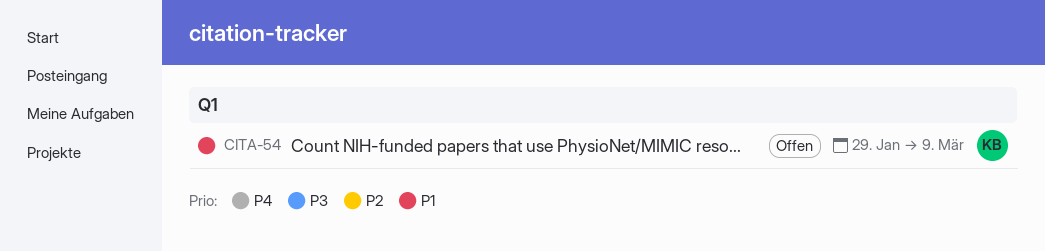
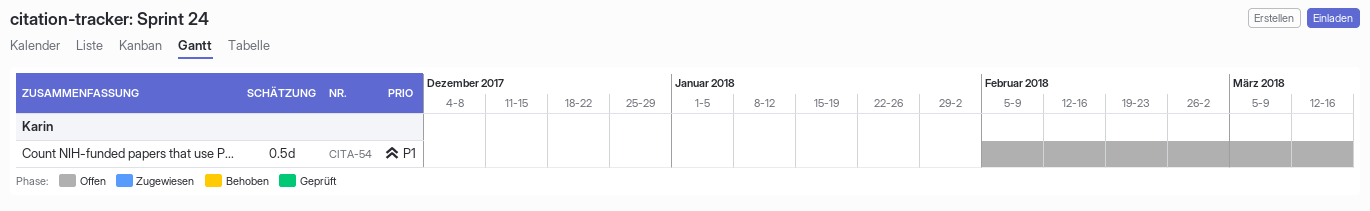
CITA-54, start: Jan 29 -> Feb 5
CITA-54, due: Mar 9 -> Mar 16

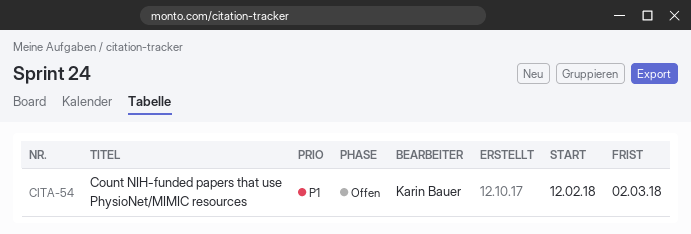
CITA-54, start: Feb 5 -> Feb 12
CITA-54, due: Mar 16 -> Mar 2

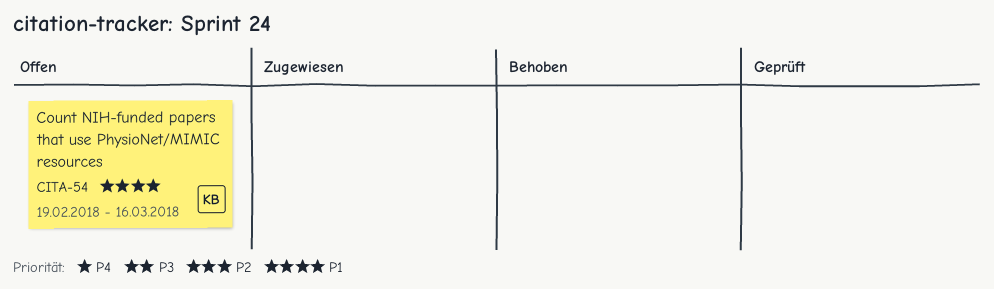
CITA-54, start: Feb 12 -> Feb 19
CITA-54, due: Mar 2 -> Mar 16

